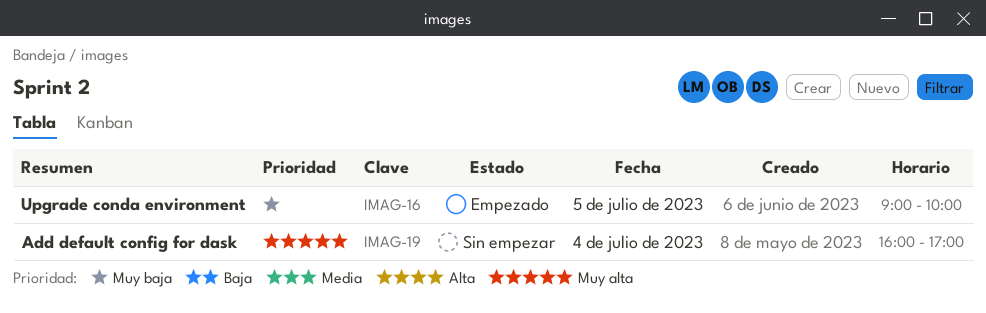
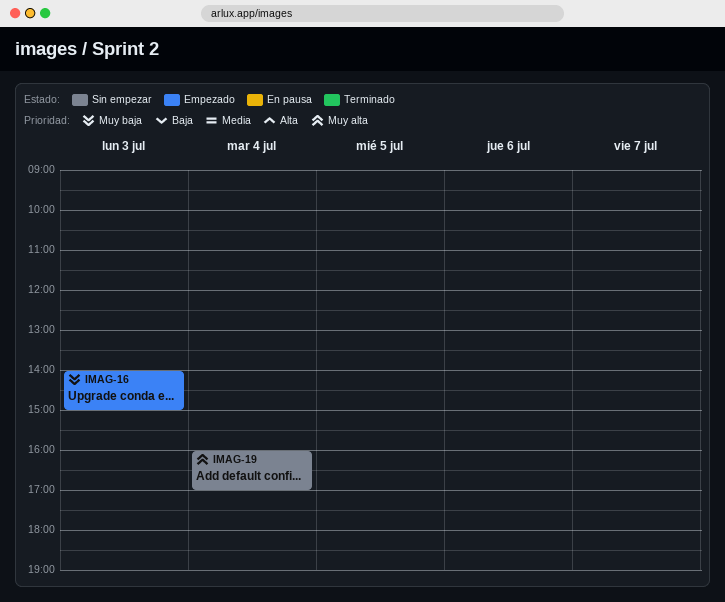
IMAG-16, day: Jul 5 -> Jul 3
IMAG-16, begins: 09:00 -> 14:00
IMAG-16, ends: 10:00 -> 15:00

